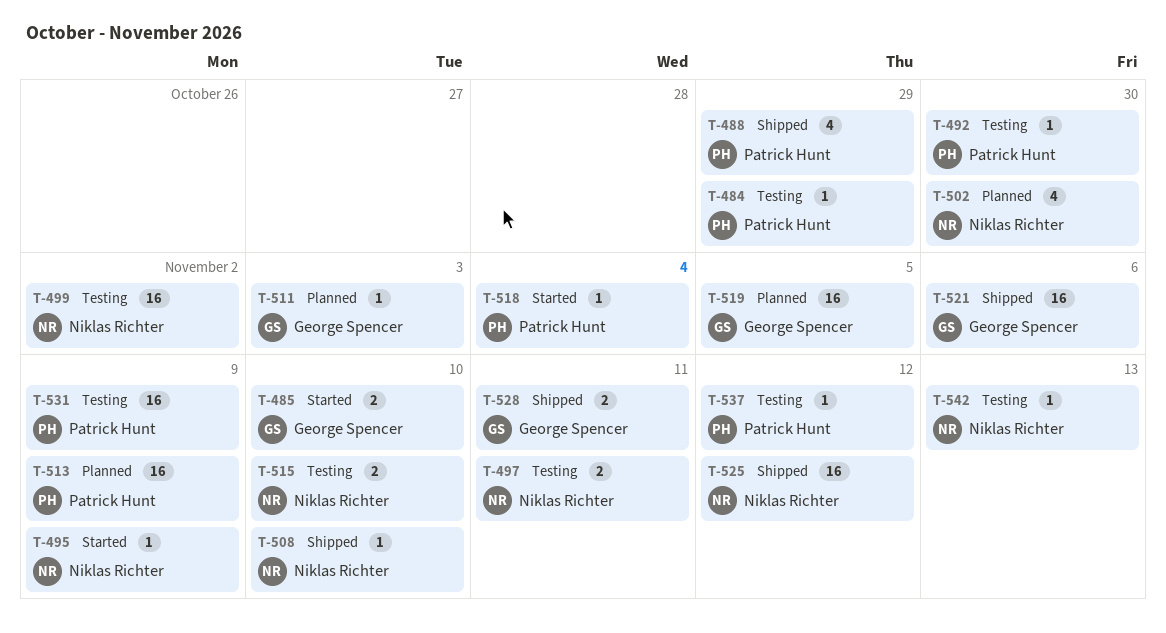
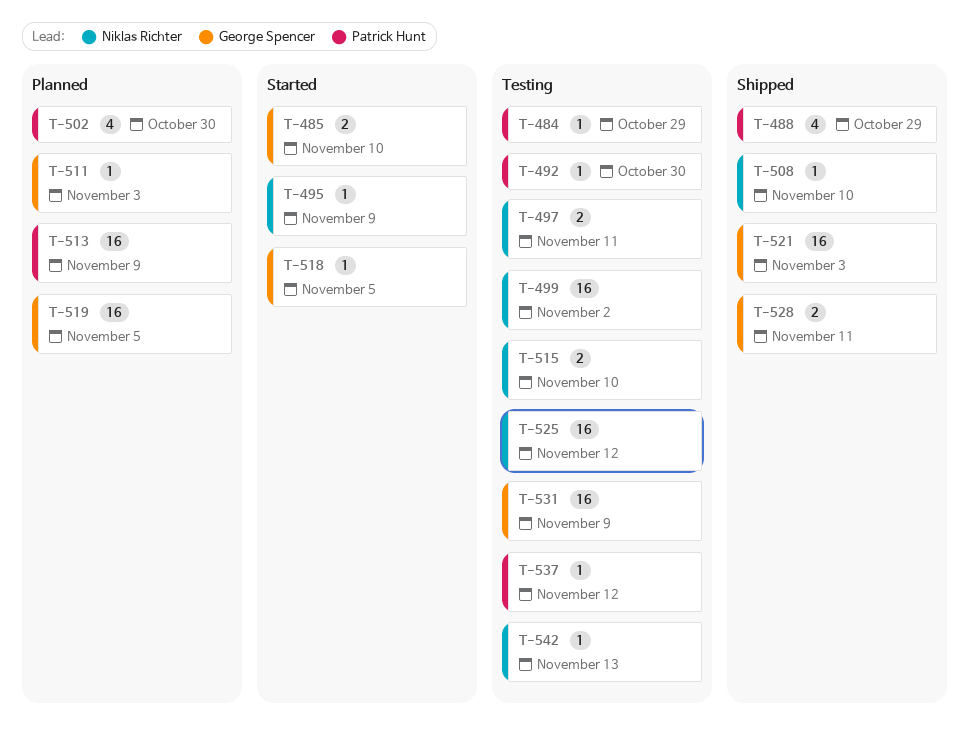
T-502, owner: Niklas Richter -> Patrick Hunt
T-518, owner: Patrick Hunt -> George Spencer
T-518, due: Nov 4 -> Nov 5
T-521, due: Nov 6 -> Nov 3
T-525, status: Shipped -> Testing
T-531, owner: Patrick Hunt -> George Spencer

